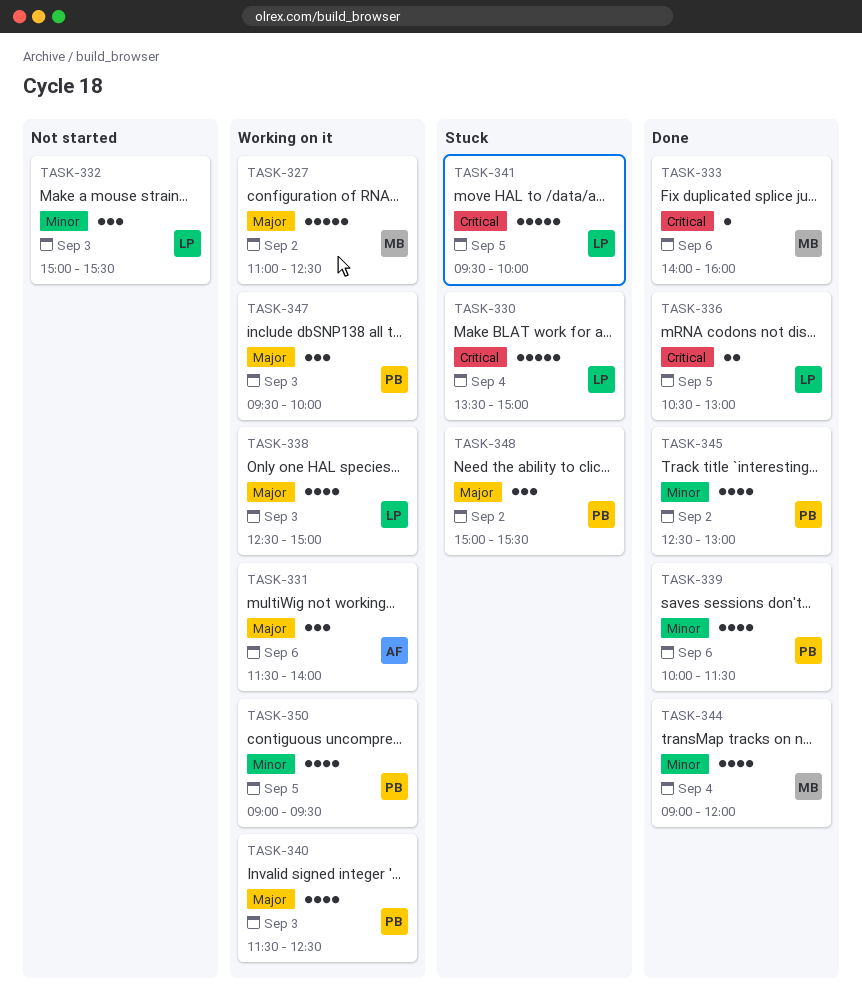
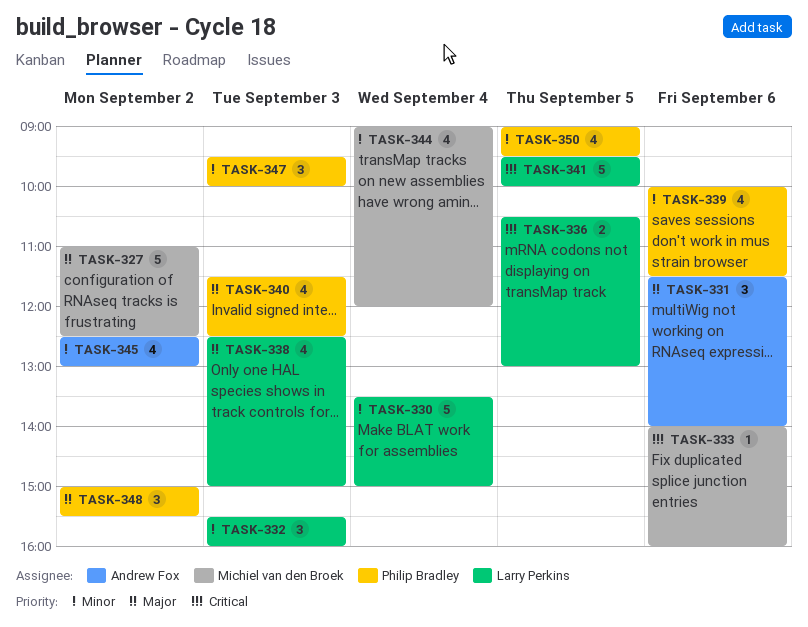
TASK-330, priority: Critical -> Minor
TASK-332, begins: 15:00 -> 15:30
TASK-332, ends: 15:30 -> 16:00
TASK-345, owner: Philip Bradley -> Andrew Fox
TASK-347, priority: Major -> Minor

